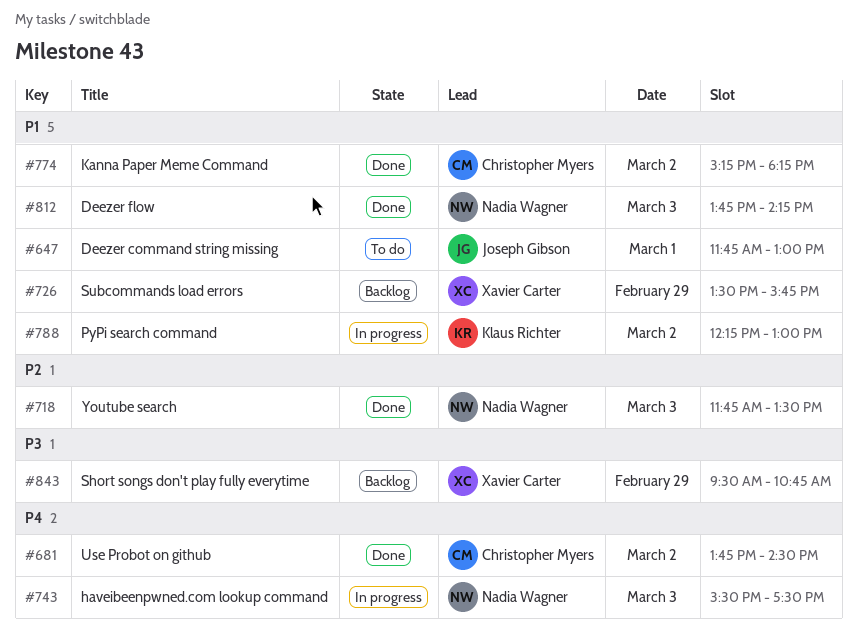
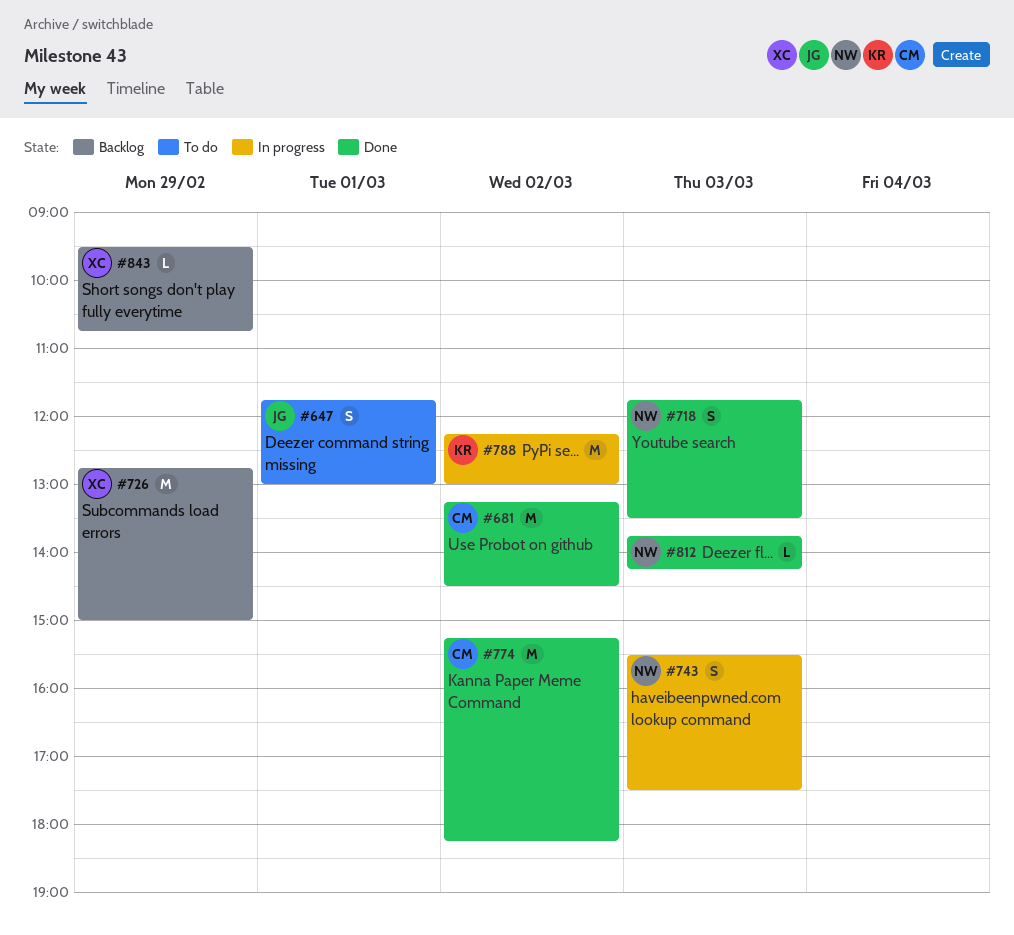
#681, begins: 13:45 -> 13:15
#726, begins: 13:30 -> 12:45
#726, ends: 15:45 -> 15:00

